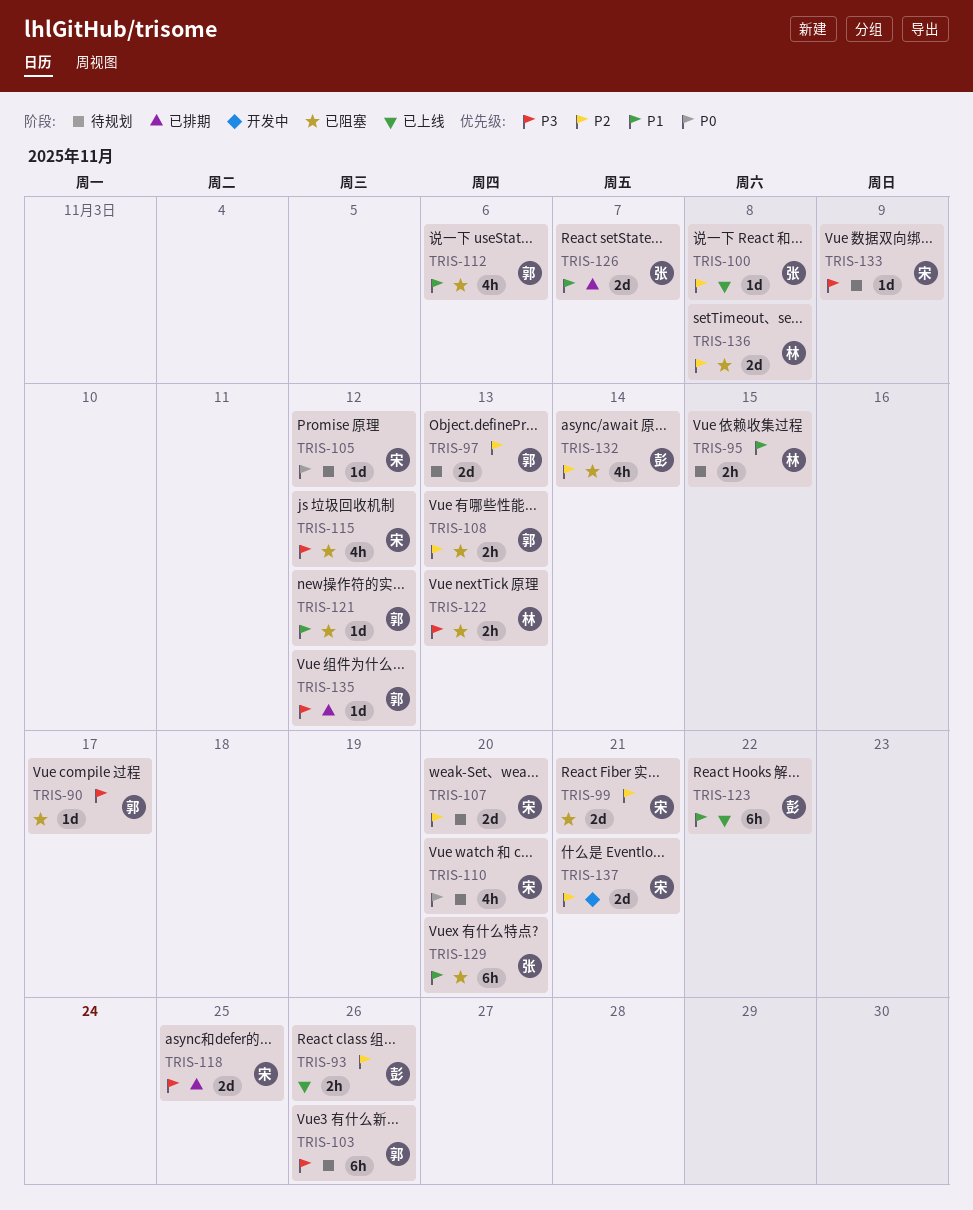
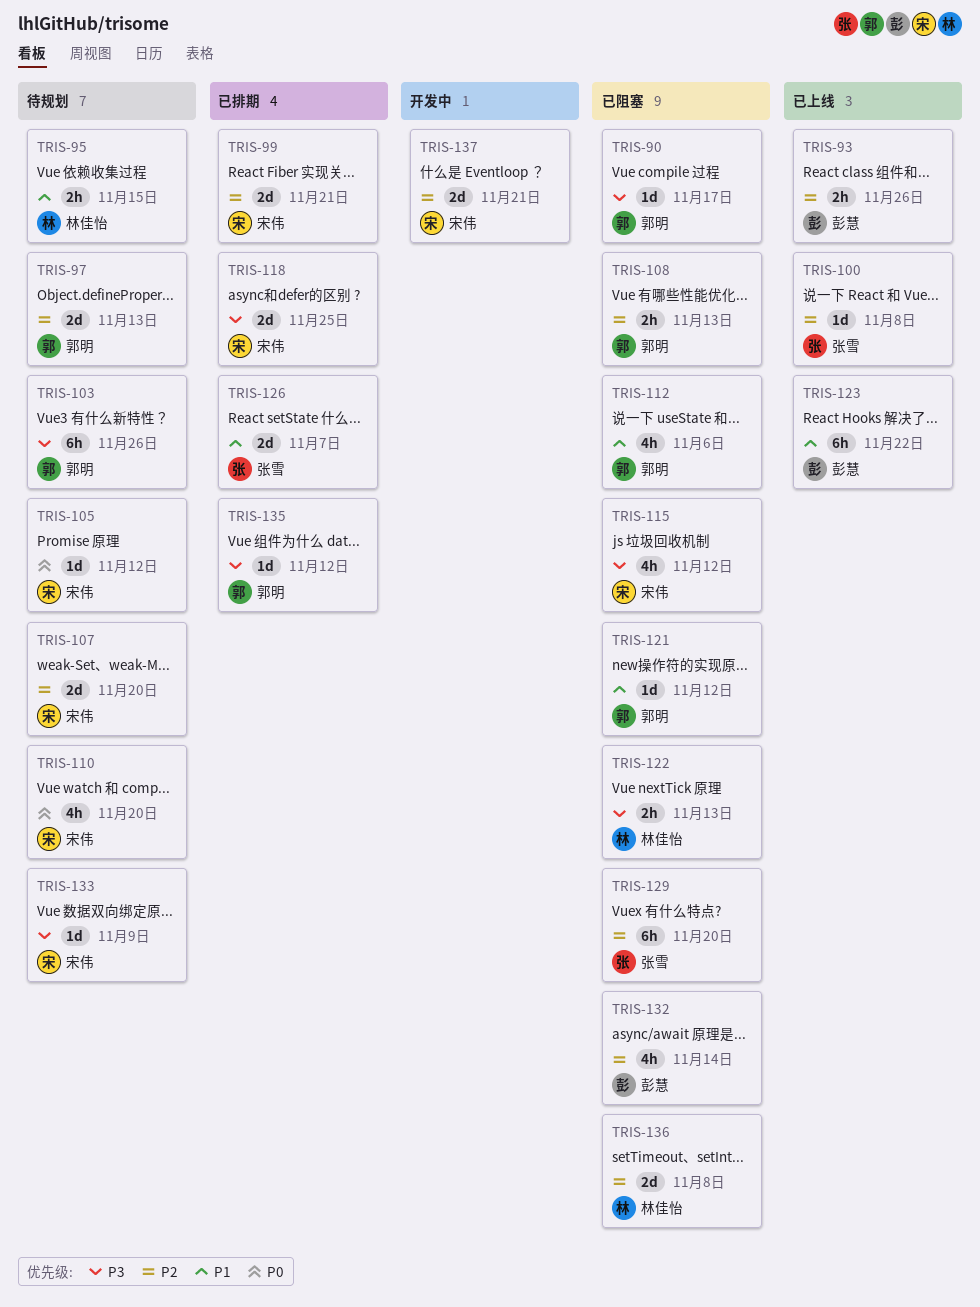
TRIS-99, status: 已阻塞 -> 已排期
TRIS-129, priority: P1 -> P2

